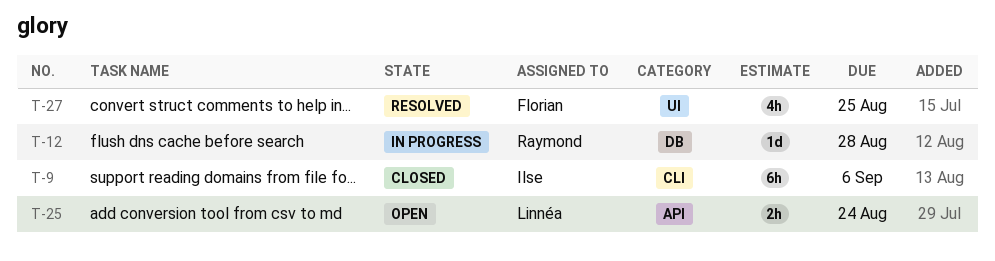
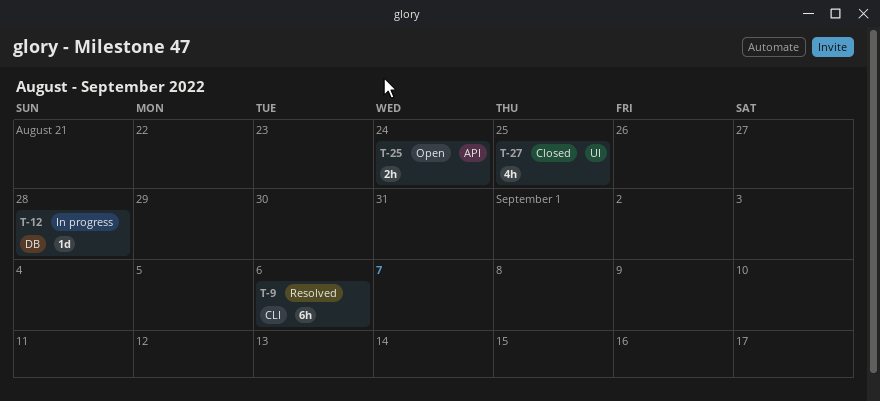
T-9, status: Closed -> Resolved
T-27, status: Resolved -> Closed

